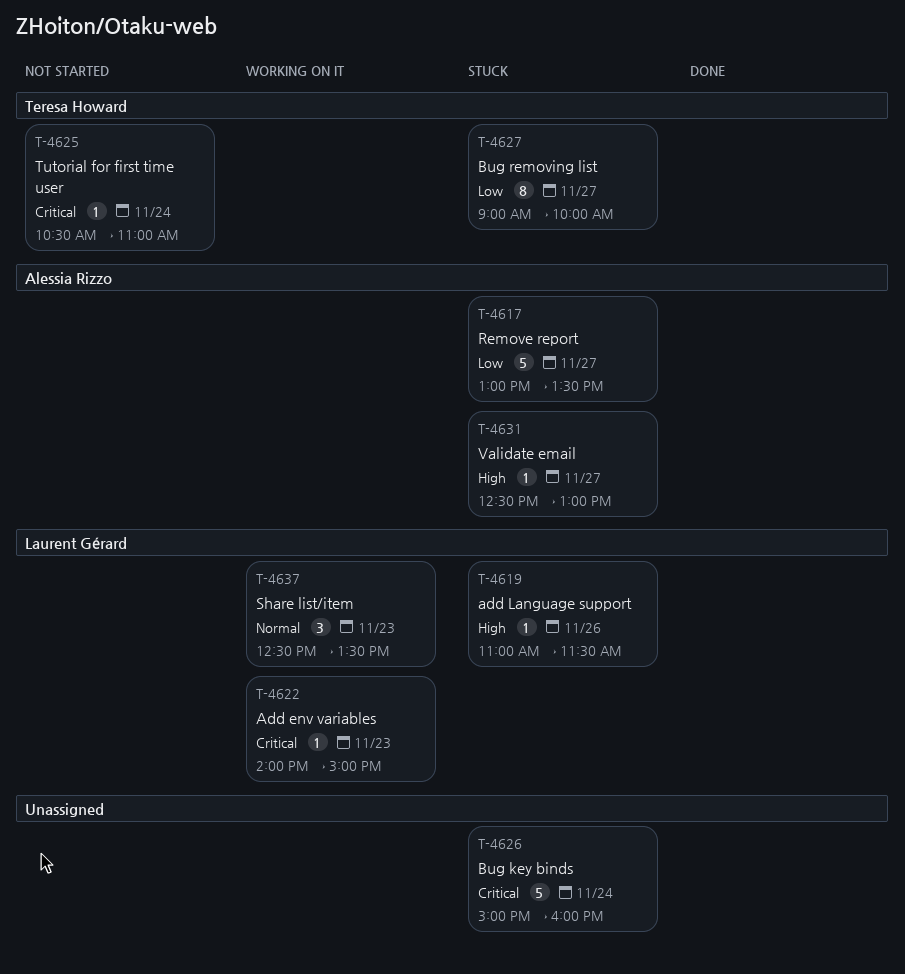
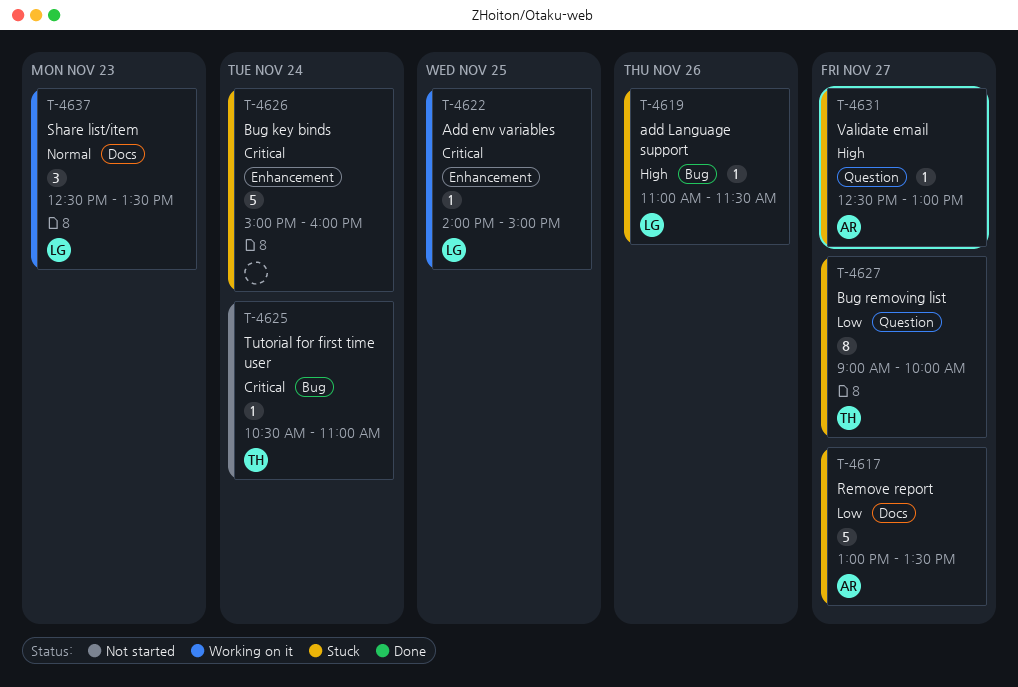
T-4622, day: Nov 23 -> Nov 25

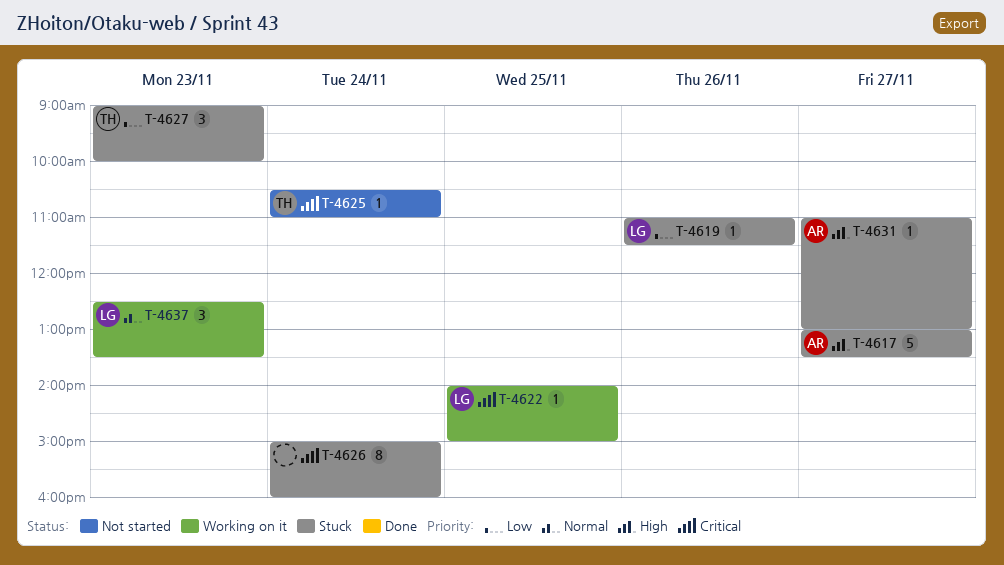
T-4617, priority: Low -> High
T-4619, priority: High -> Low
T-4626, estimate: 5 -> 8
T-4627, estimate: 8 -> 3
T-4627, day: Nov 27 -> Nov 23
T-4631, begins: 12:30 -> 11:00

